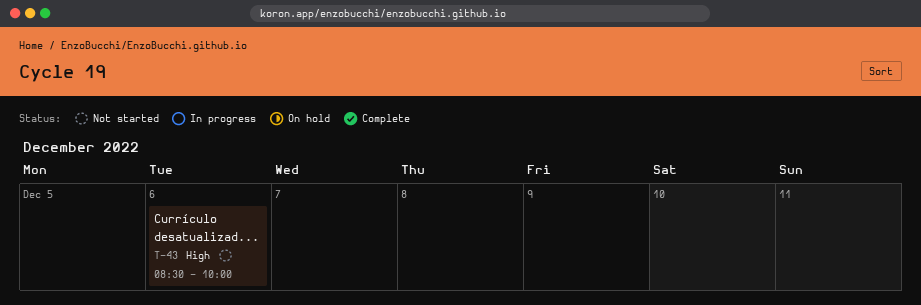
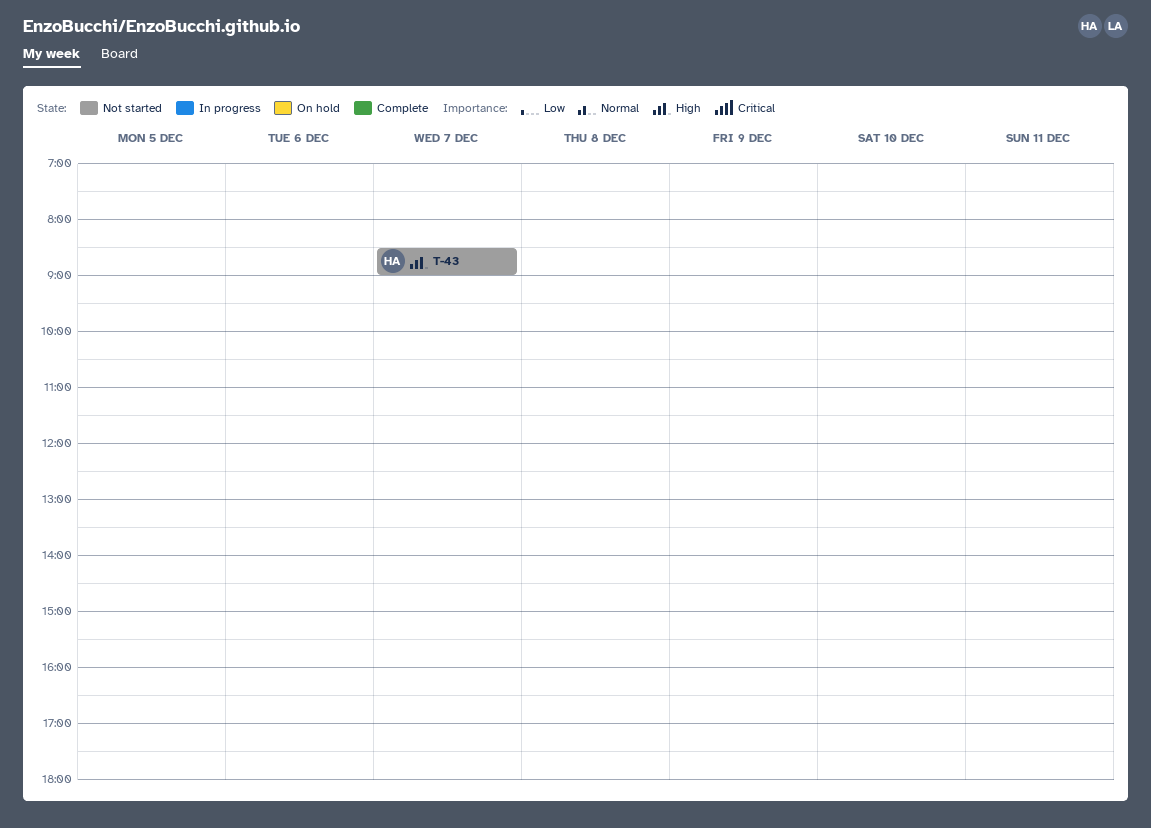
T-43, day: Dec 6 -> Dec 7
T-43, ends: 10:00 -> 09:00

